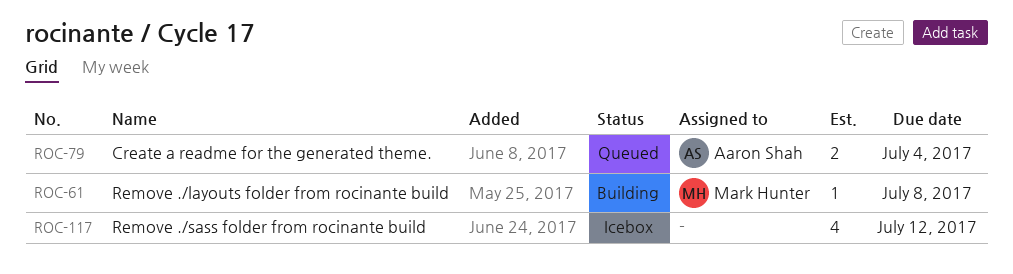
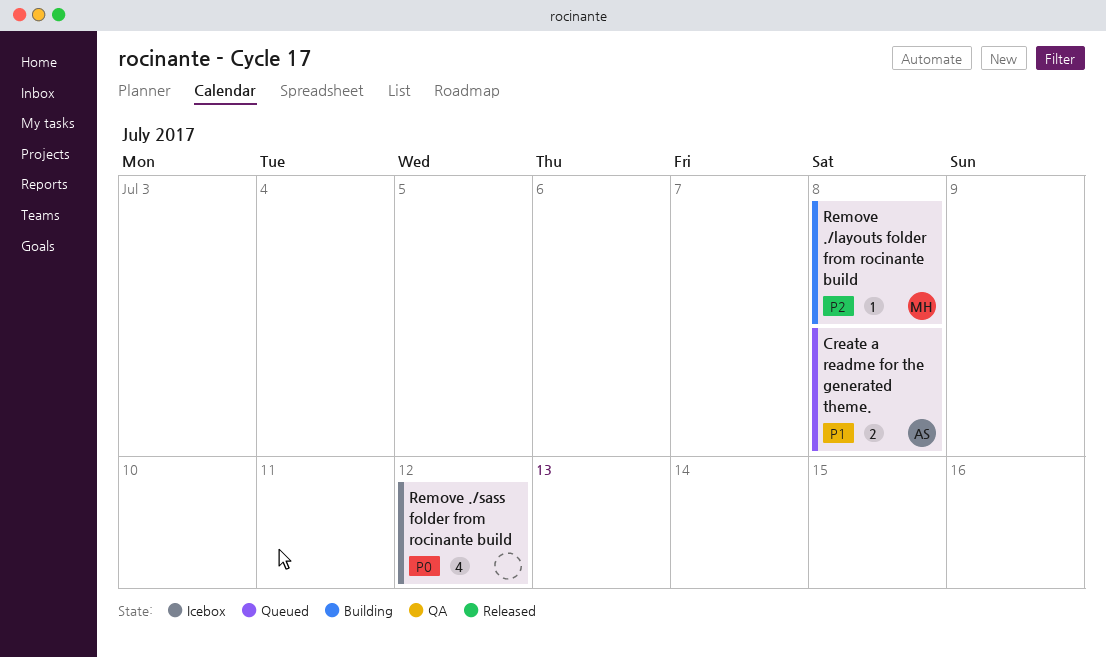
Create a readme for the generated theme., due: Jul 4 -> Jul 8

